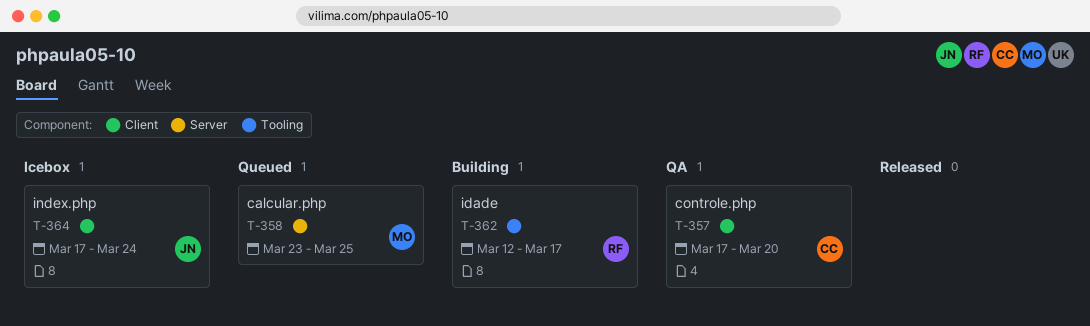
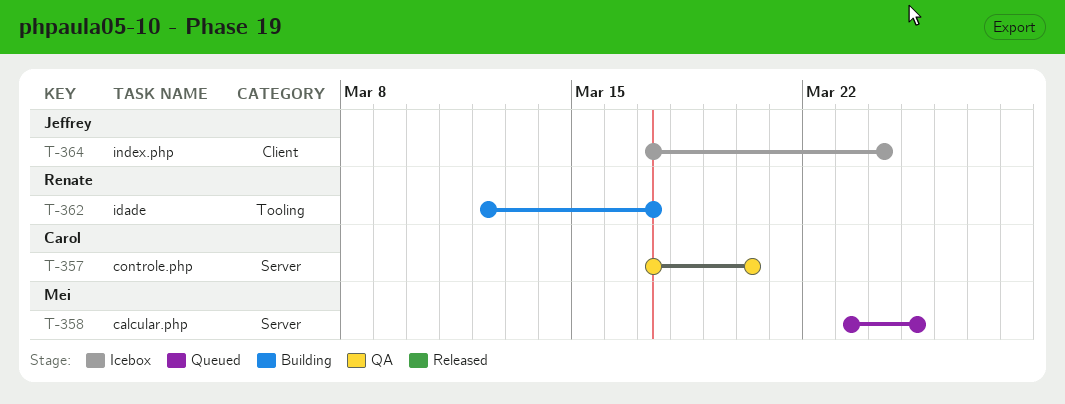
T-357, label: Client -> Server

